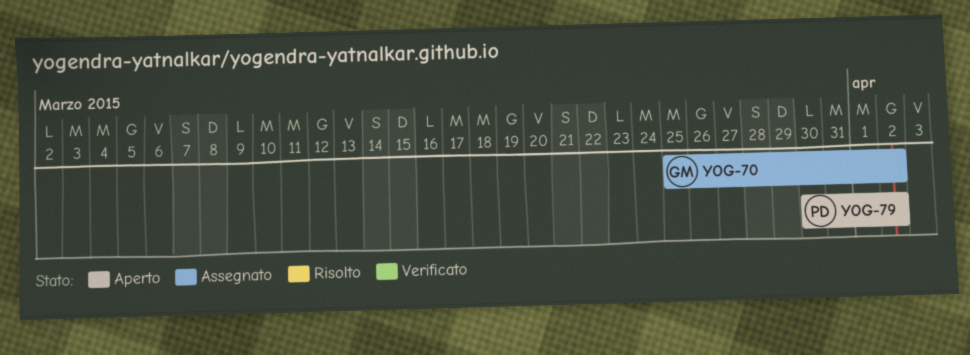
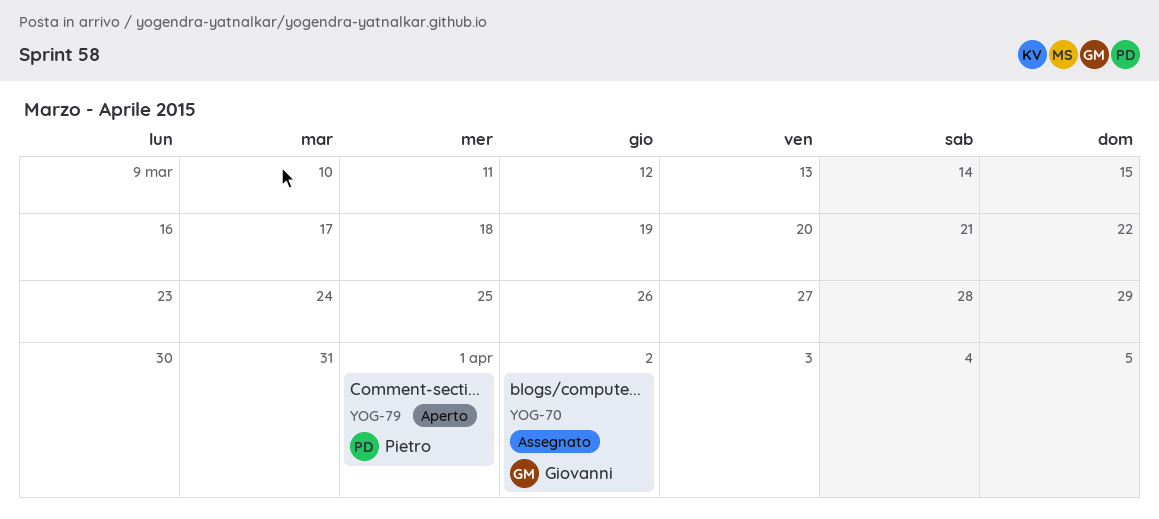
YOG-79, due: Apr 2 -> Apr 1

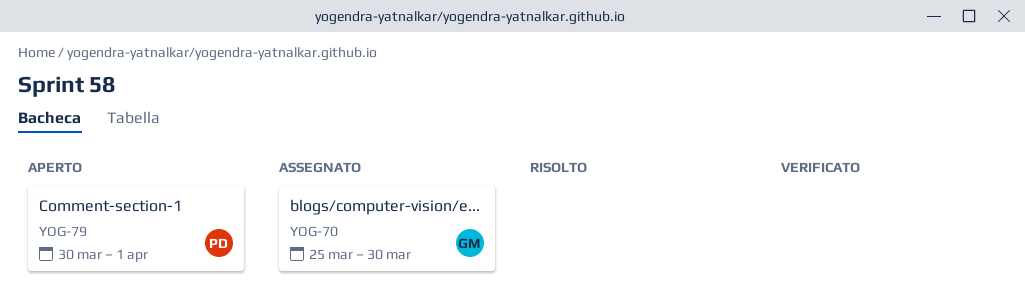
YOG-70, due: Apr 2 -> Mar 30

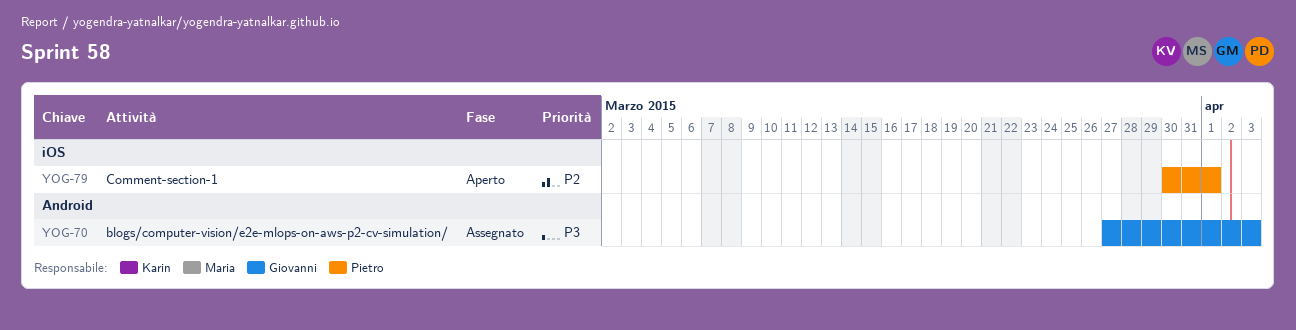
YOG-70, start: Mar 25 -> Mar 27
YOG-70, due: Mar 30 -> Apr 3

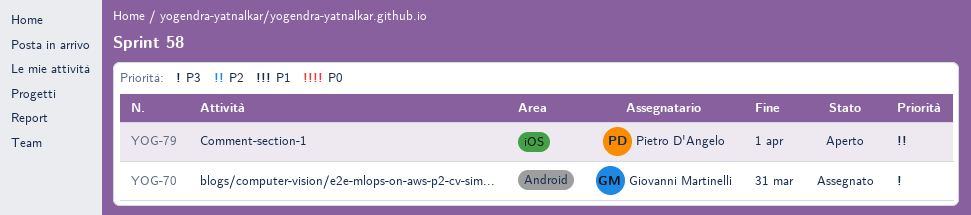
YOG-70, due: Apr 3 -> Mar 31

